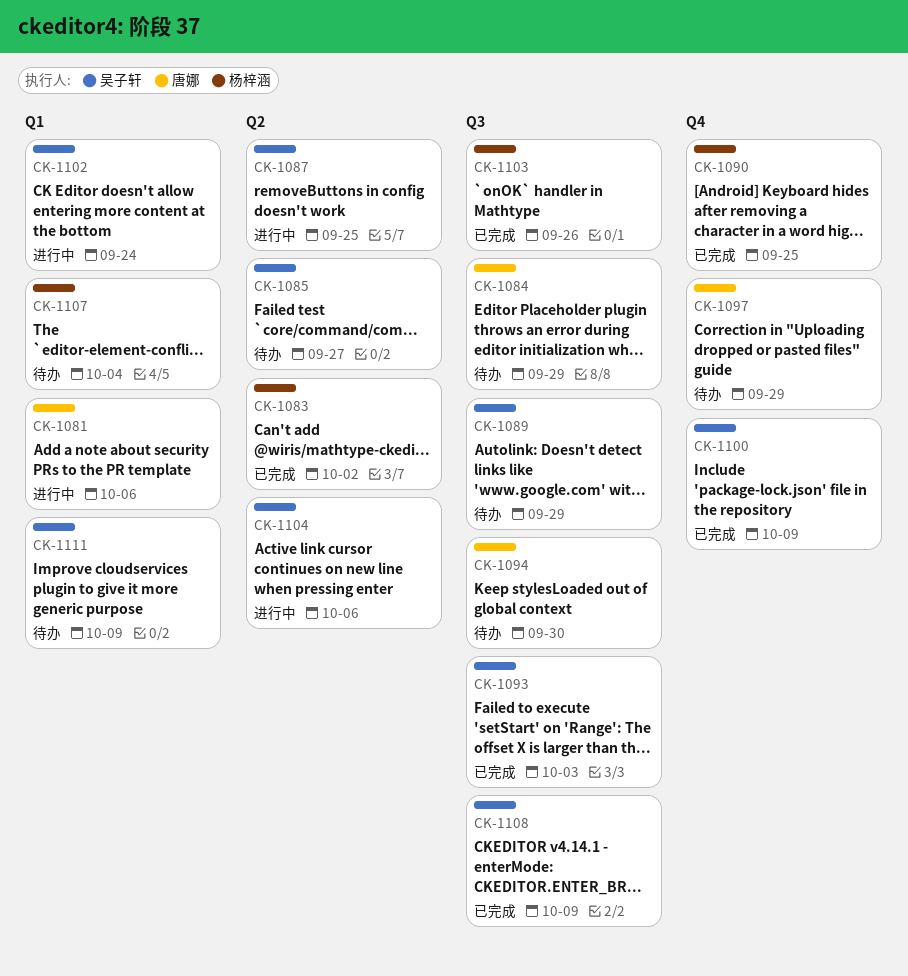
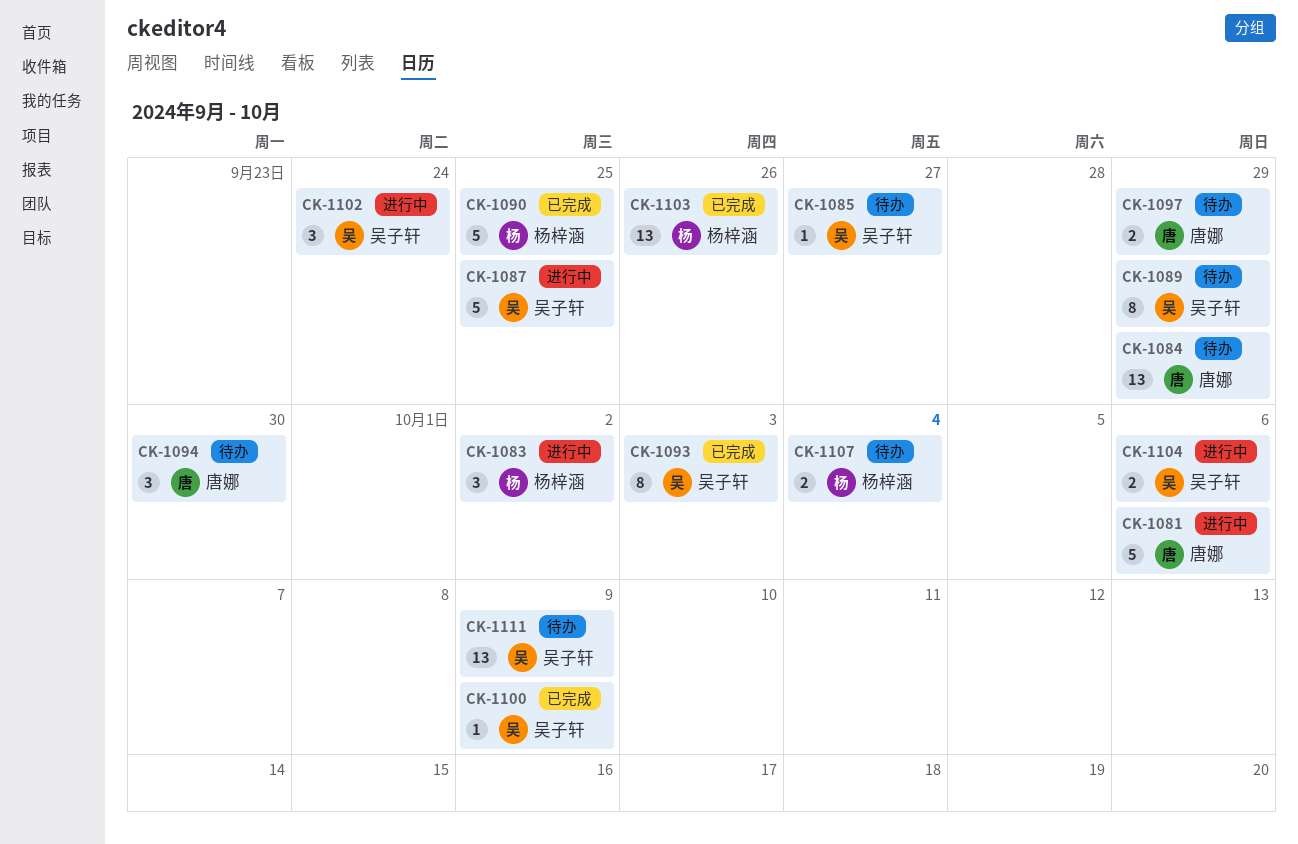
CK-1083, status: 已完成 -> 进行中
CK-1108: present -> none

